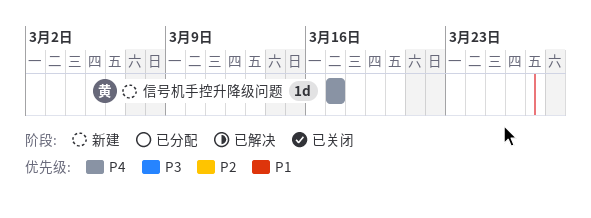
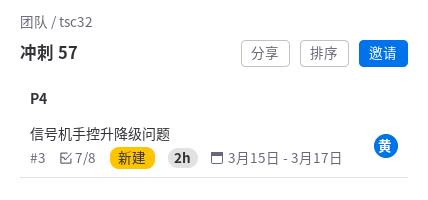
信号机手控升降级问题, estimate: 1d -> 2h
信号机手控升降级问题, start: Mar 17 -> Mar 15

